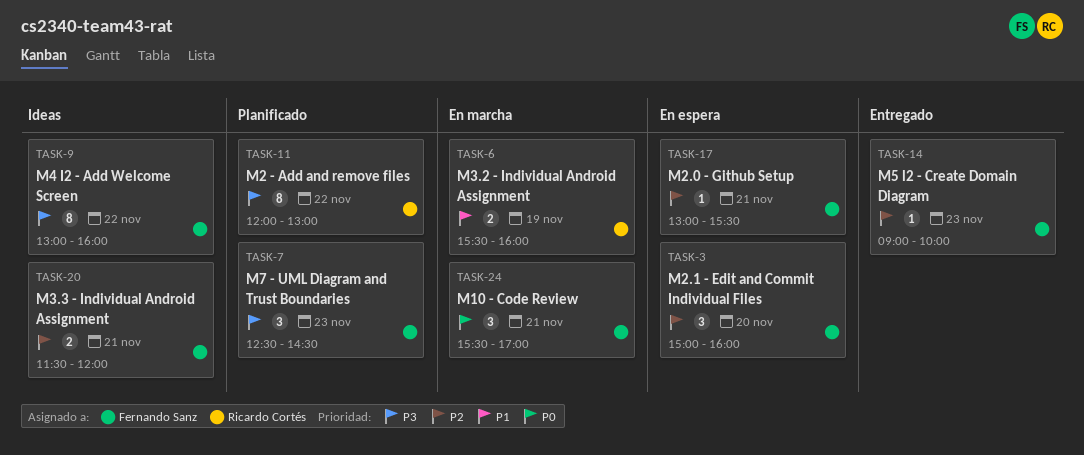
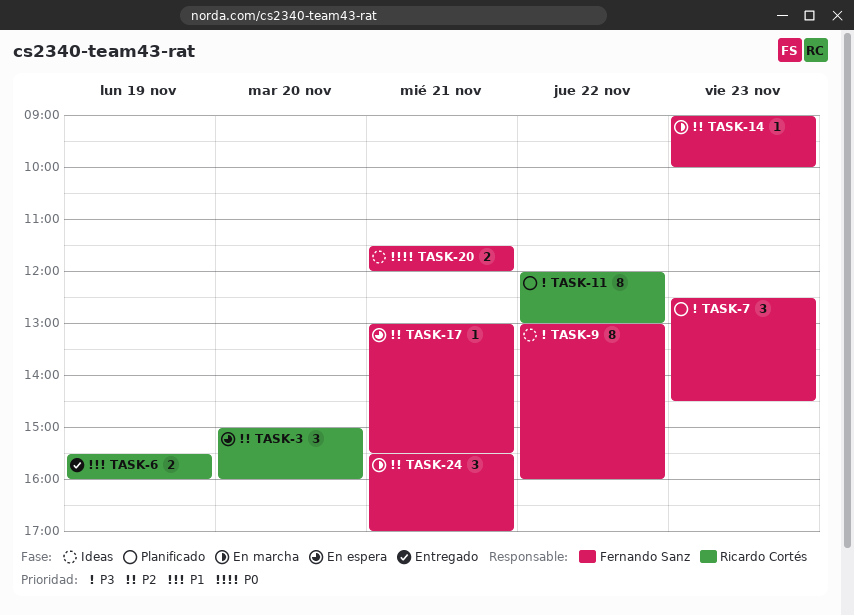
TASK-3, owner: Fernando Sanz -> Ricardo Cortés
TASK-6, status: En marcha -> Entregado
TASK-14, status: Entregado -> En marcha
TASK-20, priority: P2 -> P0
TASK-24, priority: P0 -> P2

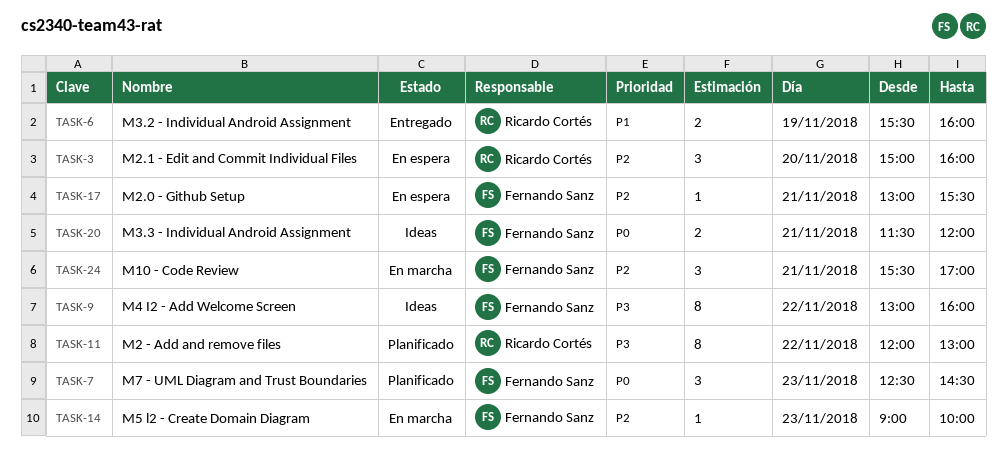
TASK-7, priority: P3 -> P0

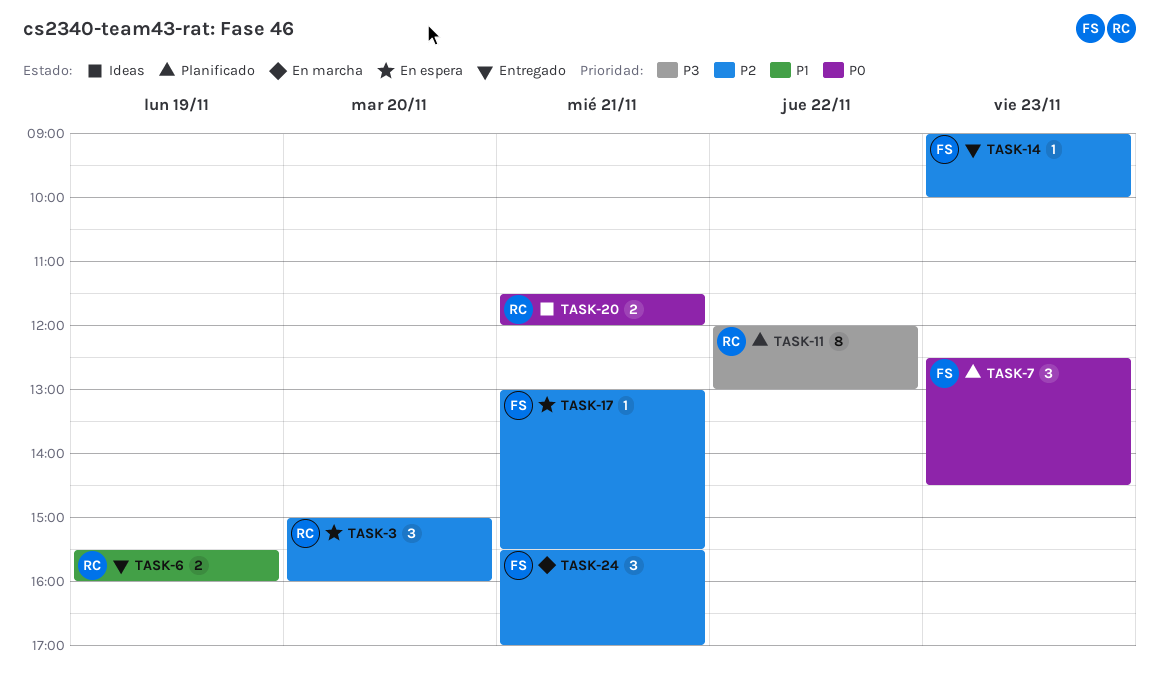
TASK-9: present -> none
TASK-14, status: En marcha -> Entregado
TASK-20, owner: Fernando Sanz -> Ricardo Cortés

